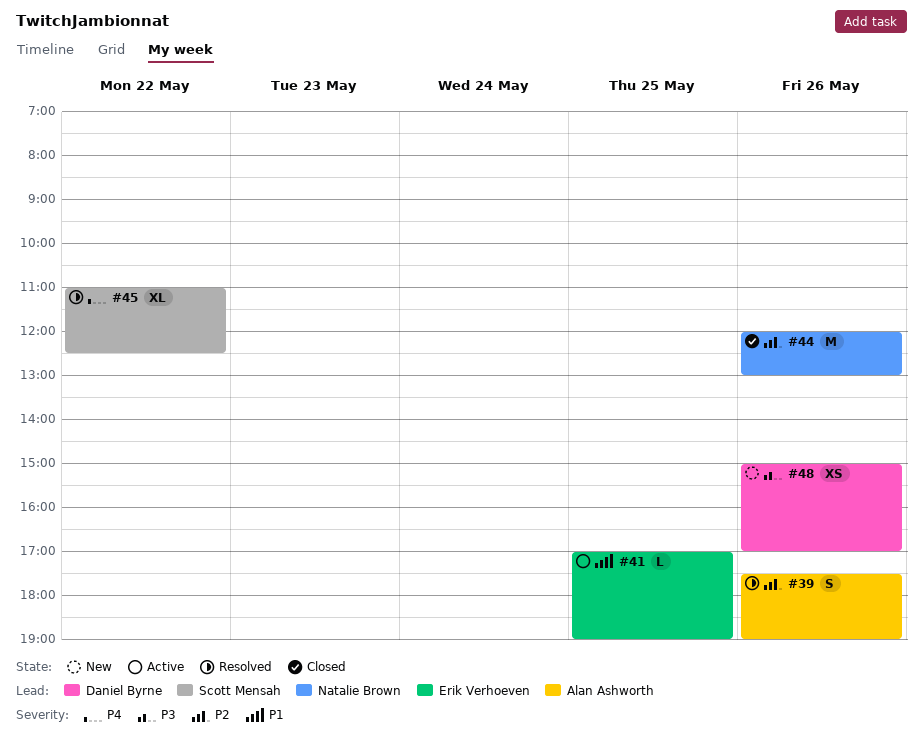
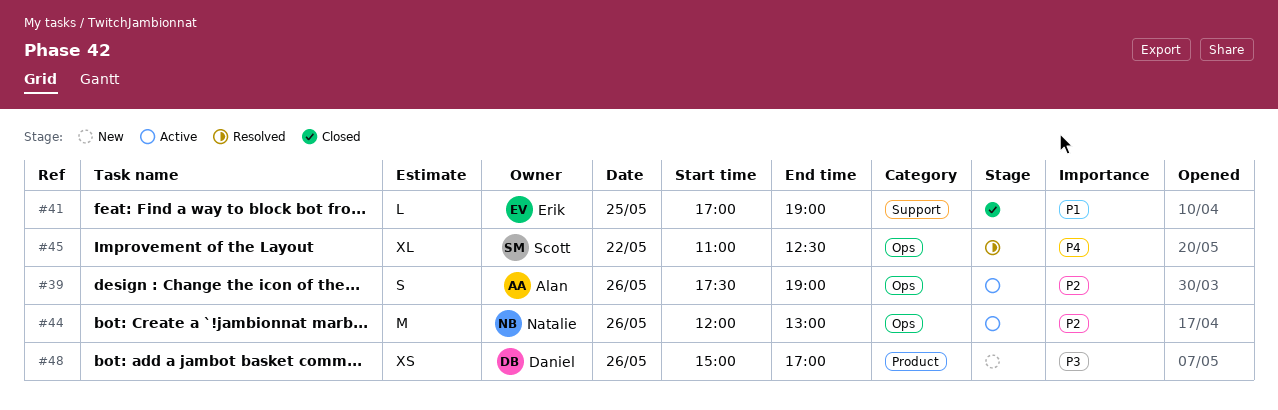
#39, status: Resolved -> Active
#41, status: Active -> Closed
#44, status: Closed -> Active

